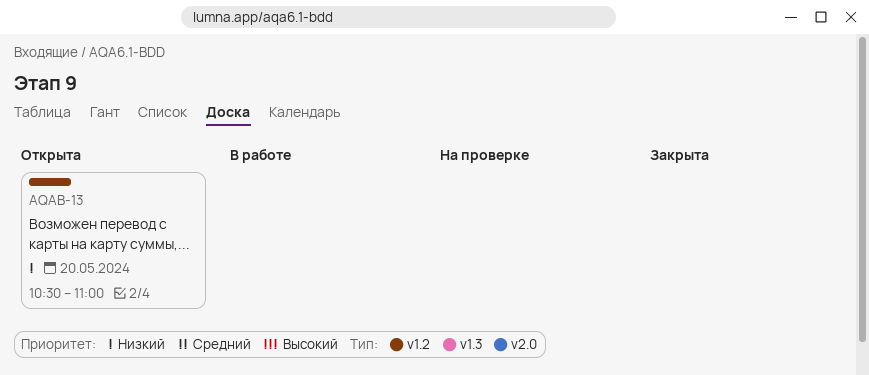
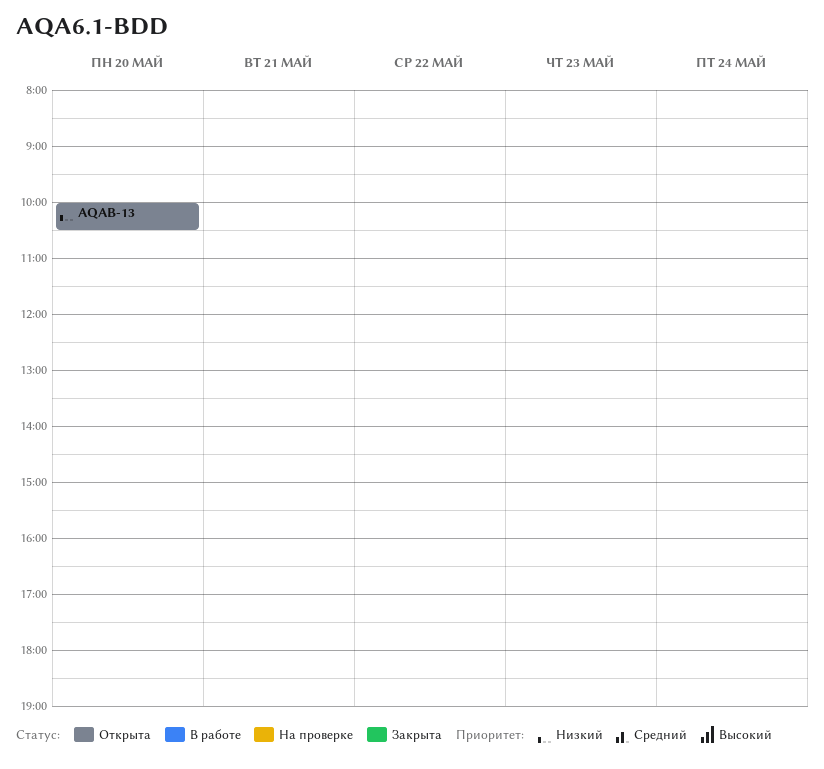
AQAB-13, begins: 10:30 -> 10:00
AQAB-13, ends: 11:00 -> 10:30

